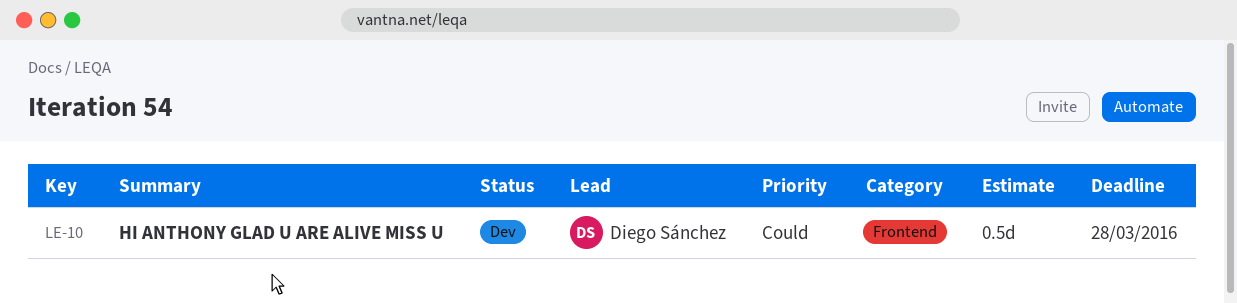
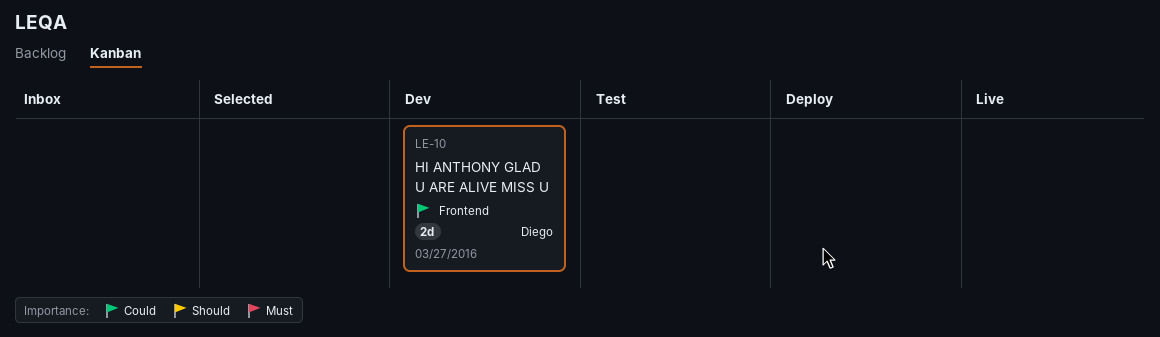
LE-10, estimate: 0.5d -> 2d
LE-10, due: Mar 28 -> Mar 27

